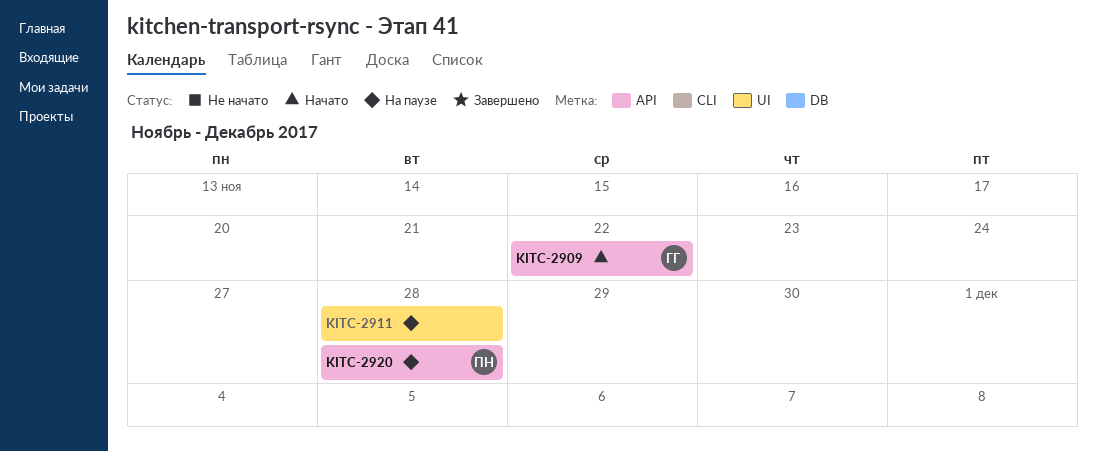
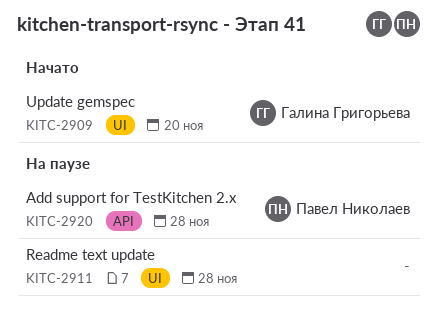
KITC-2909, label: API -> UI
KITC-2909, due: Nov 22 -> Nov 20

